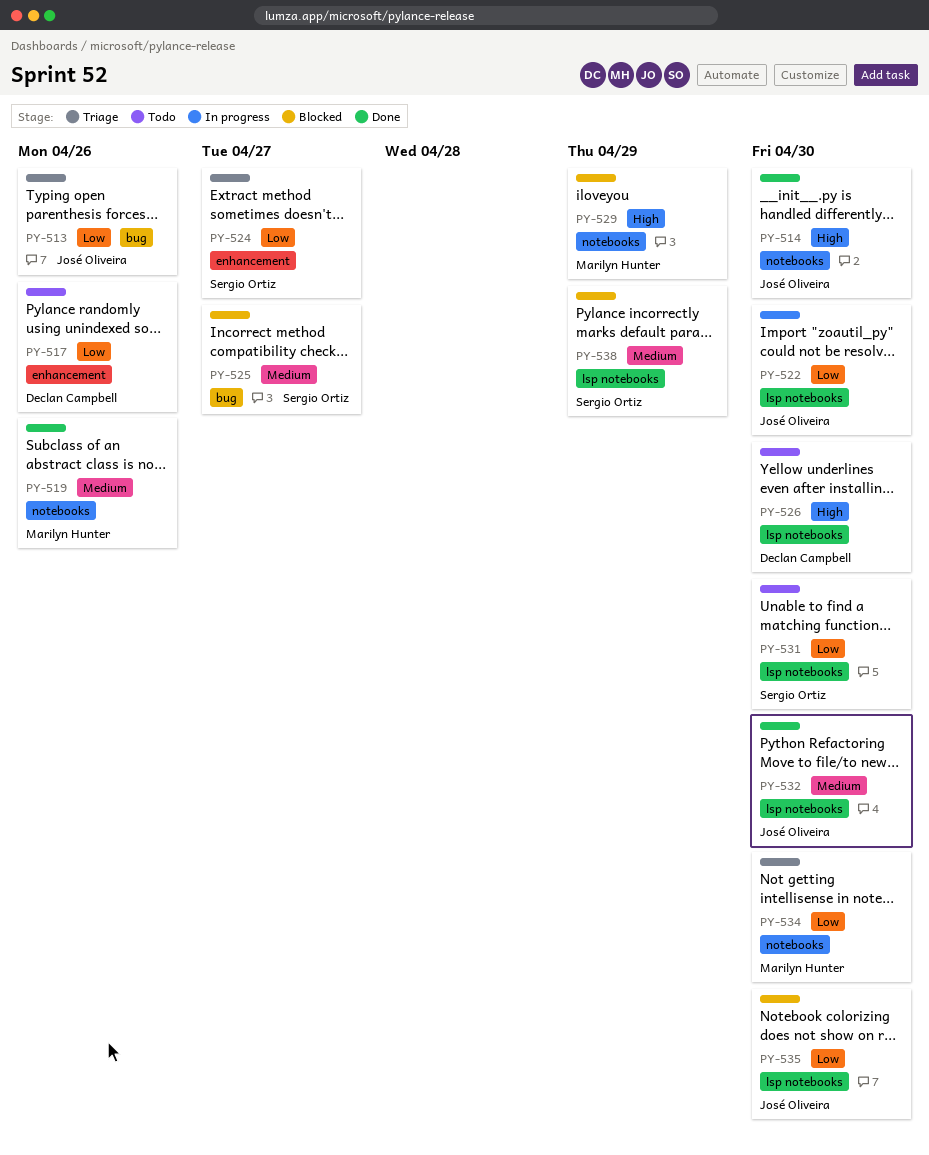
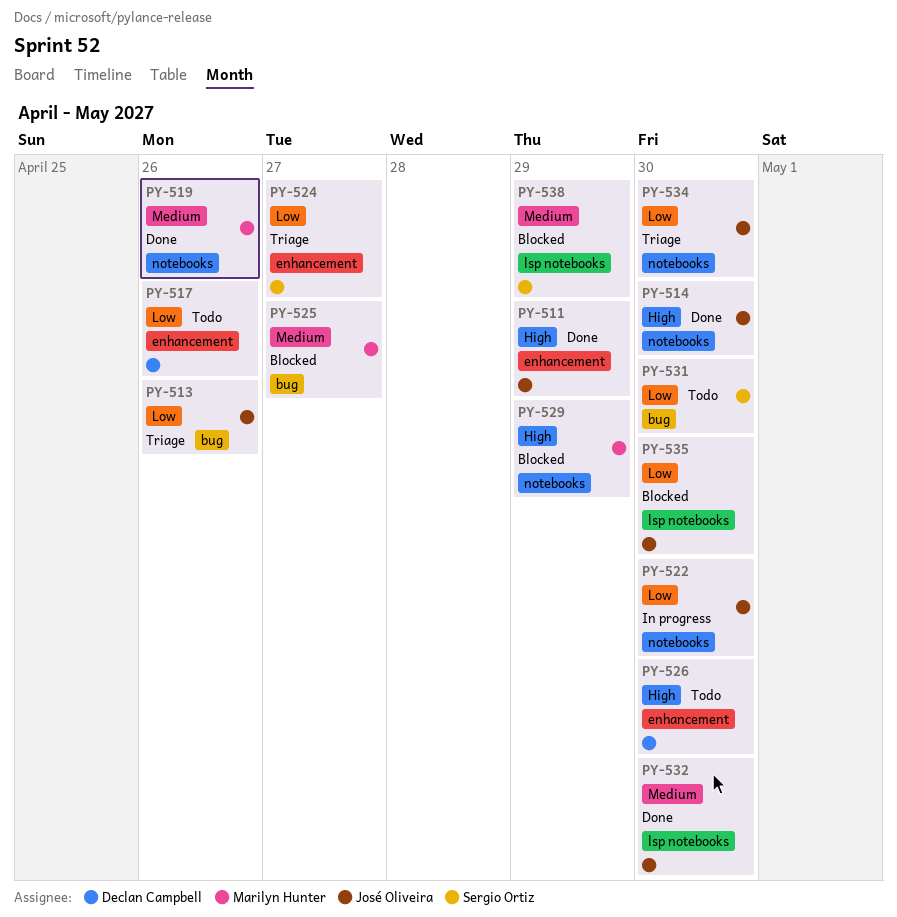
PY-511: none -> present
PY-522, label: lsp notebooks -> notebooks
PY-525, owner: Sergio Ortiz -> Marilyn Hunter
PY-526, label: lsp notebooks -> enhancement
PY-531, label: lsp notebooks -> bug
PY-534, owner: Marilyn Hunter -> José Oliveira

